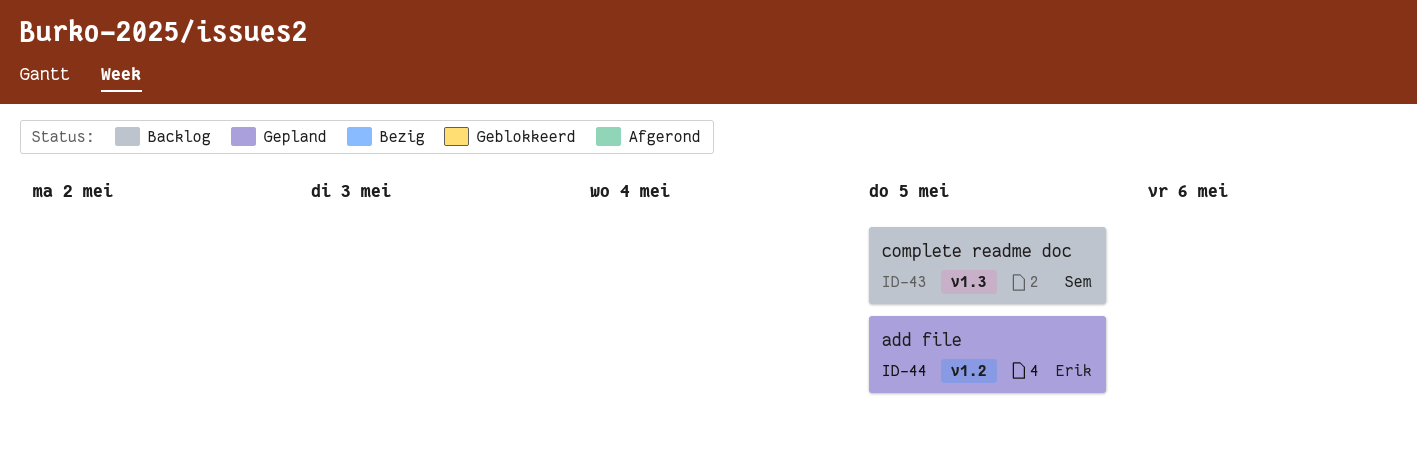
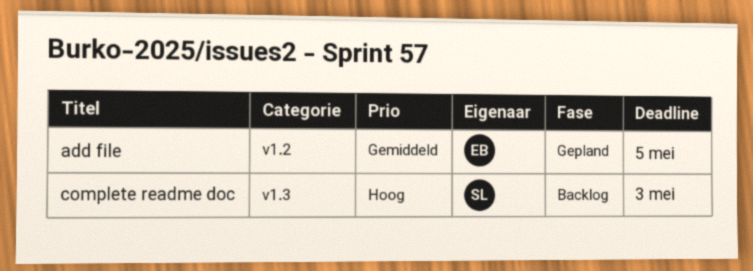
complete readme doc, due: May 5 -> May 3

